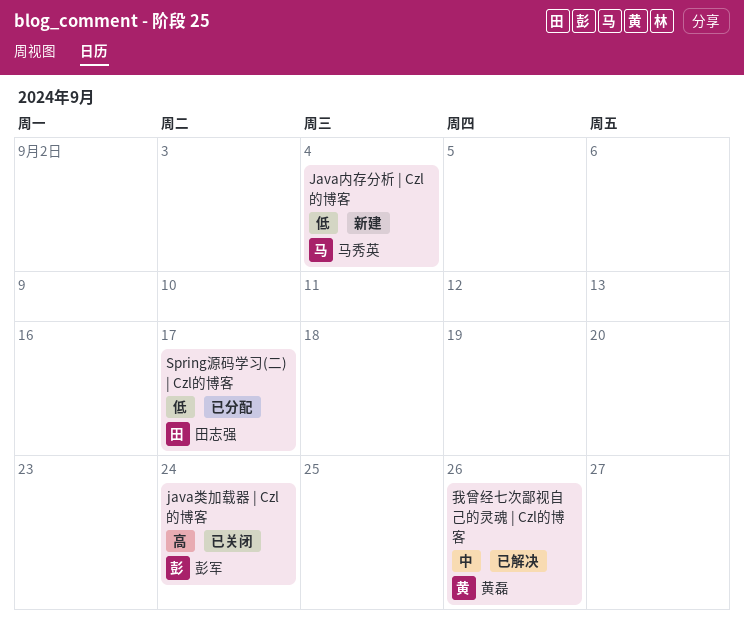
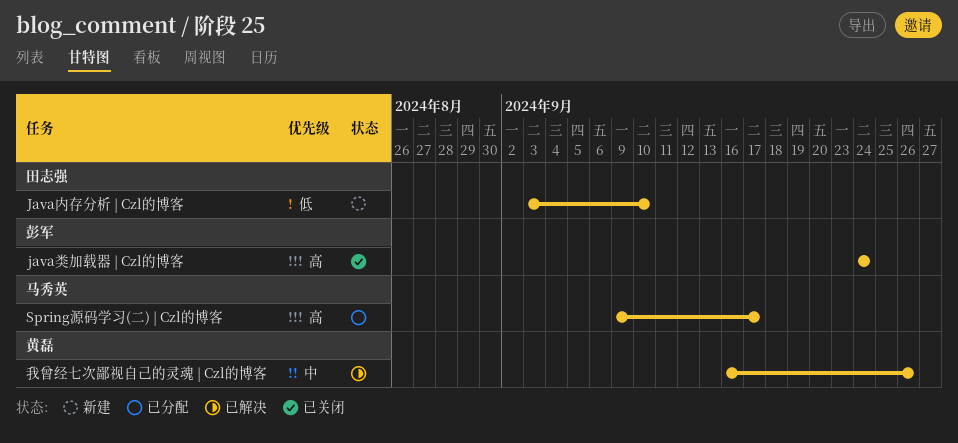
Java内存分析 | Czl的博客, owner: 马秀英 -> 田志强
Java内存分析 | Czl的博客, due: Sep 4 -> Sep 10
Spring源码学习(二) | Czl的博客, owner: 田志强 -> 马秀英
Spring源码学习(二) | Czl的博客, priority: 低 -> 高

